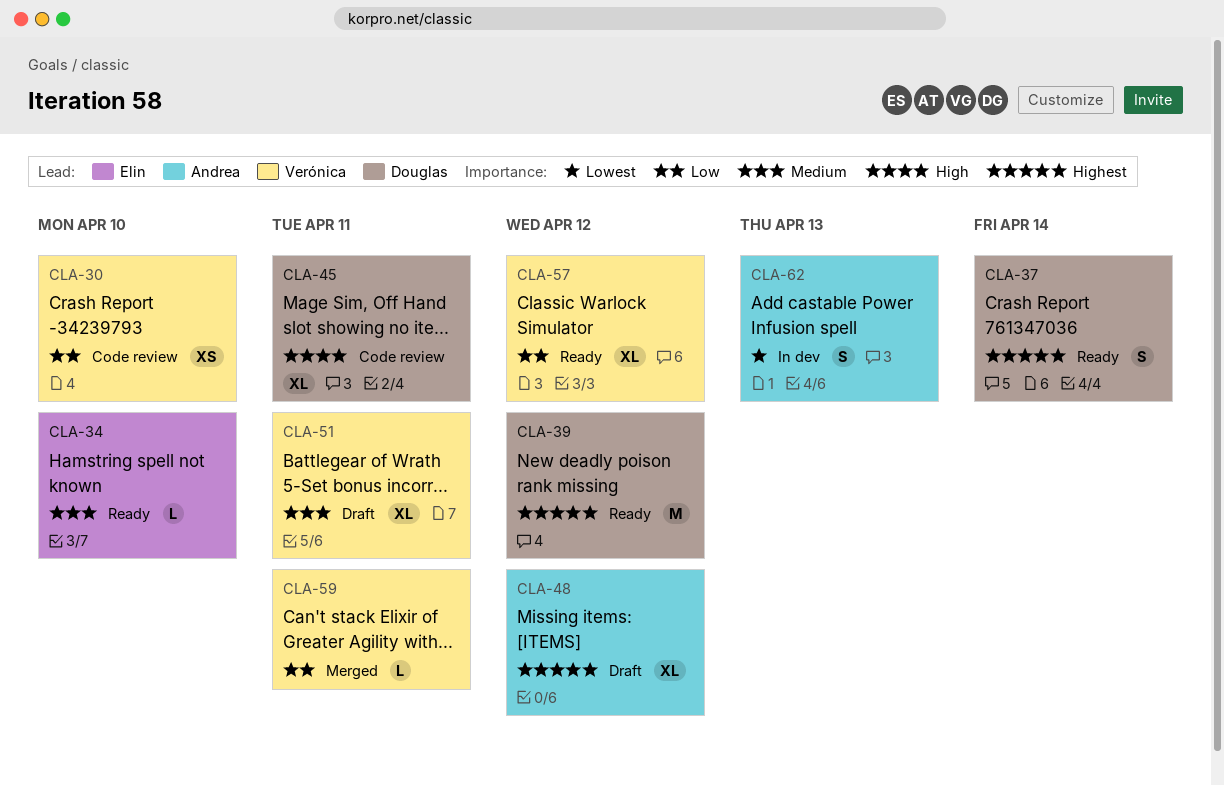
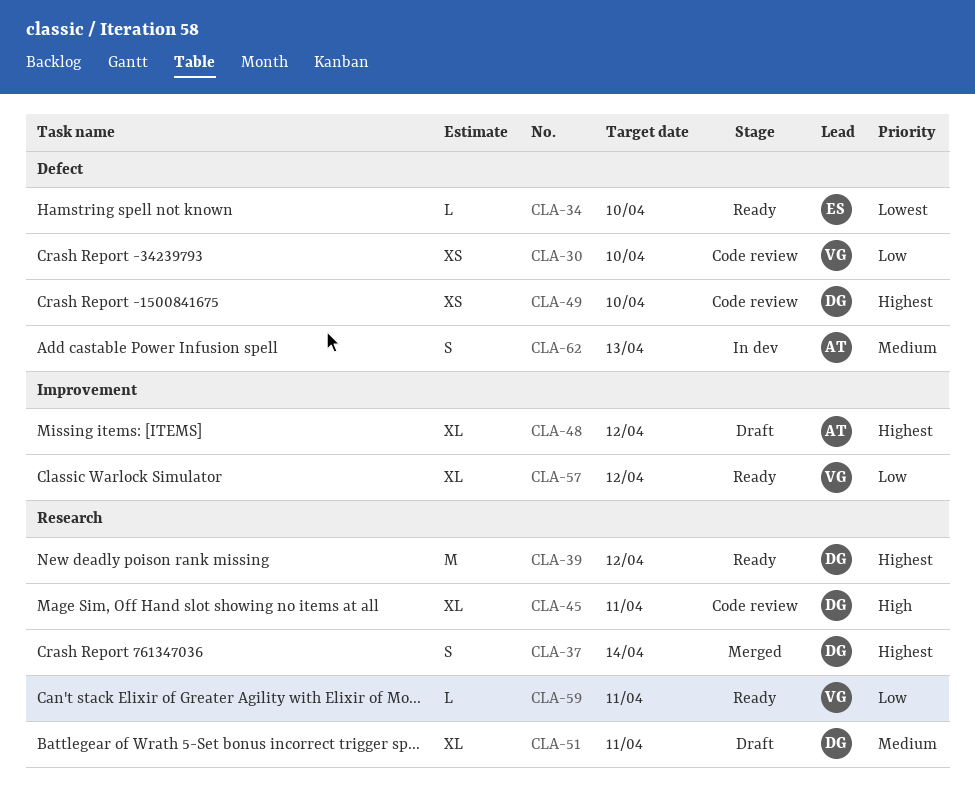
CLA-34, priority: Medium -> Lowest
CLA-37, status: Ready -> Merged
CLA-49: none -> present
CLA-51, owner: Verónica -> Douglas
CLA-59, status: Merged -> Ready
CLA-62, priority: Lowest -> Medium

